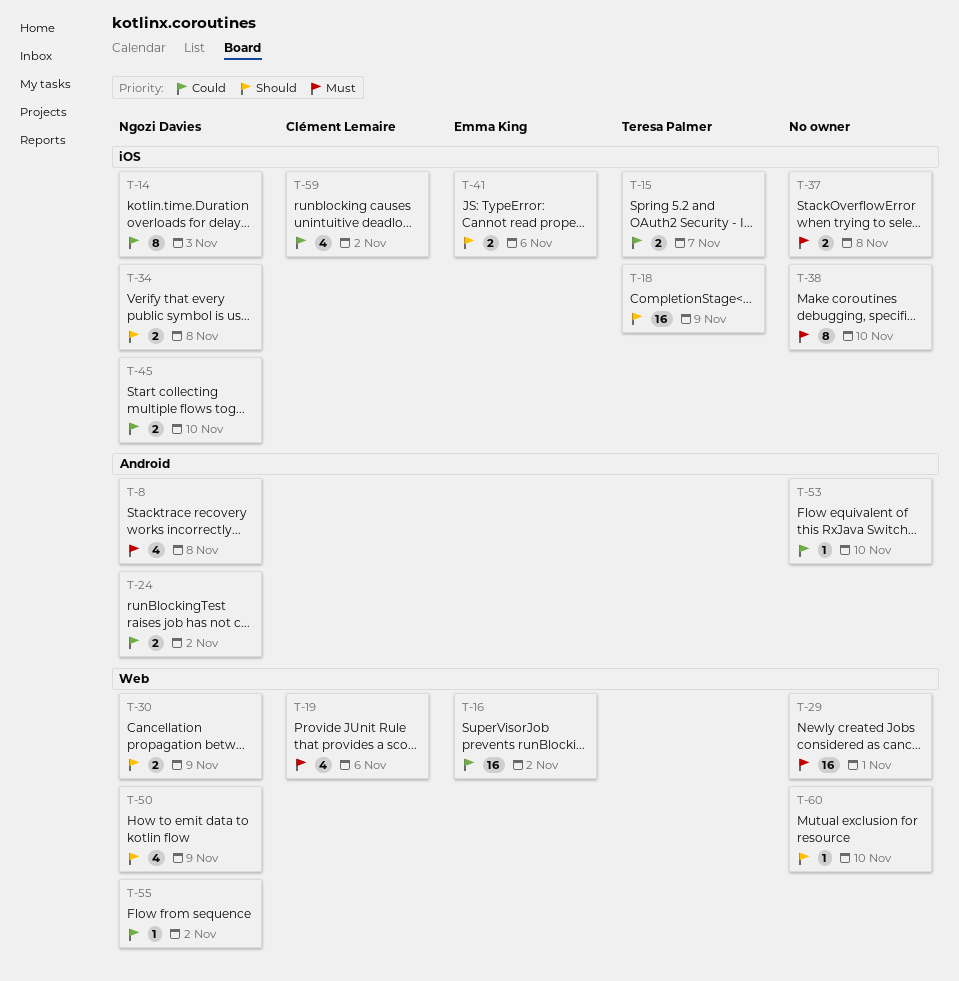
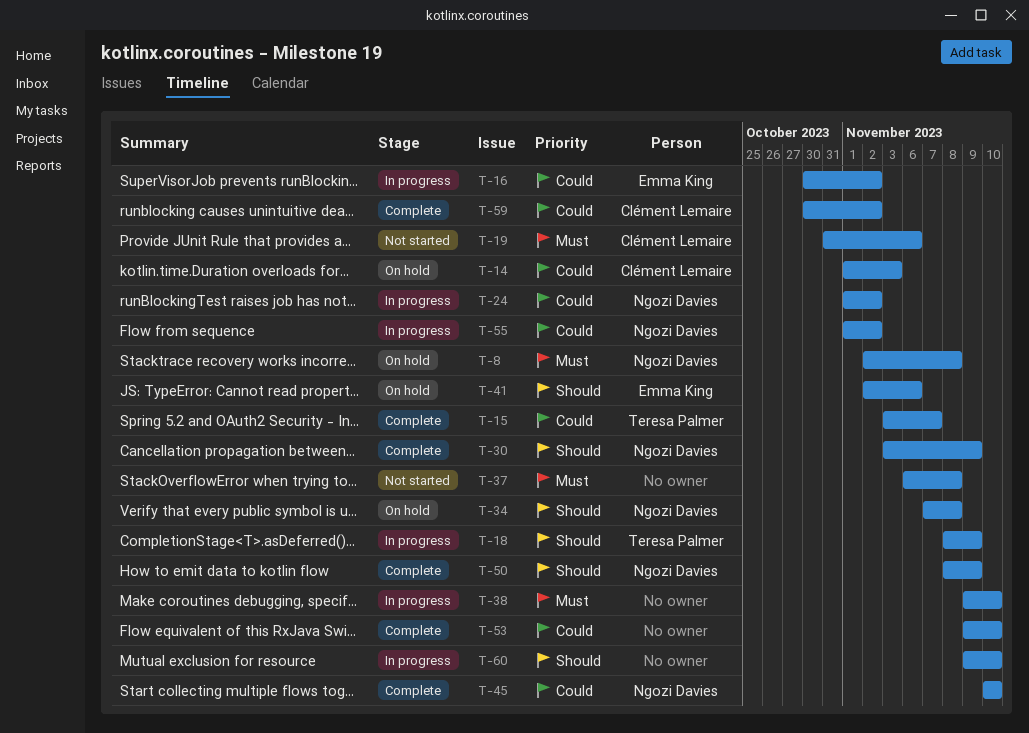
T-14, owner: Ngozi Davies -> Clément Lemaire
T-29: present -> none

